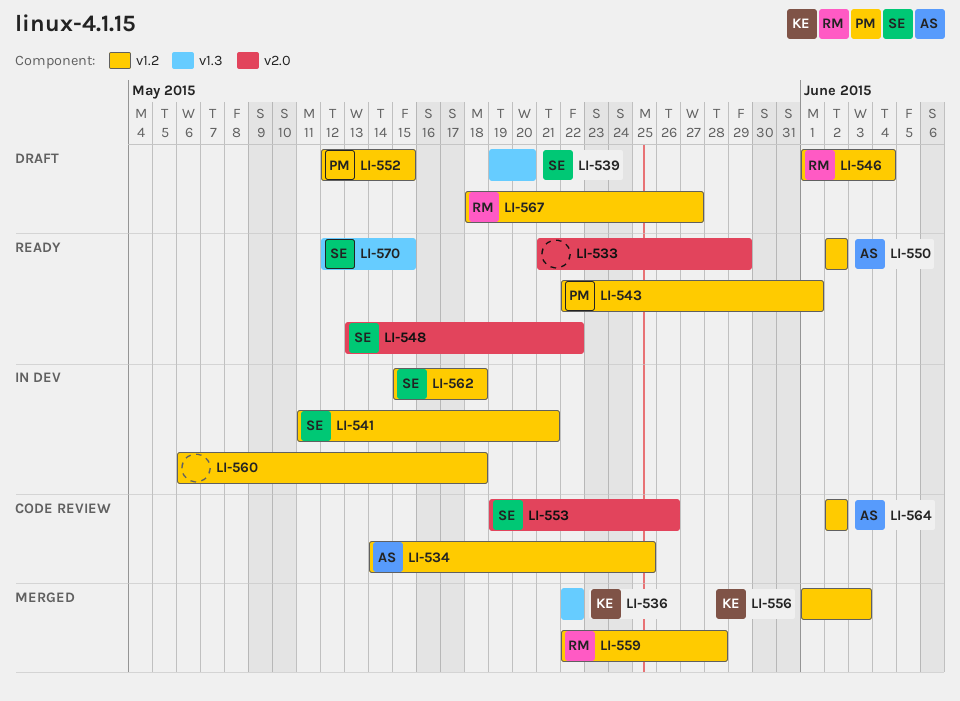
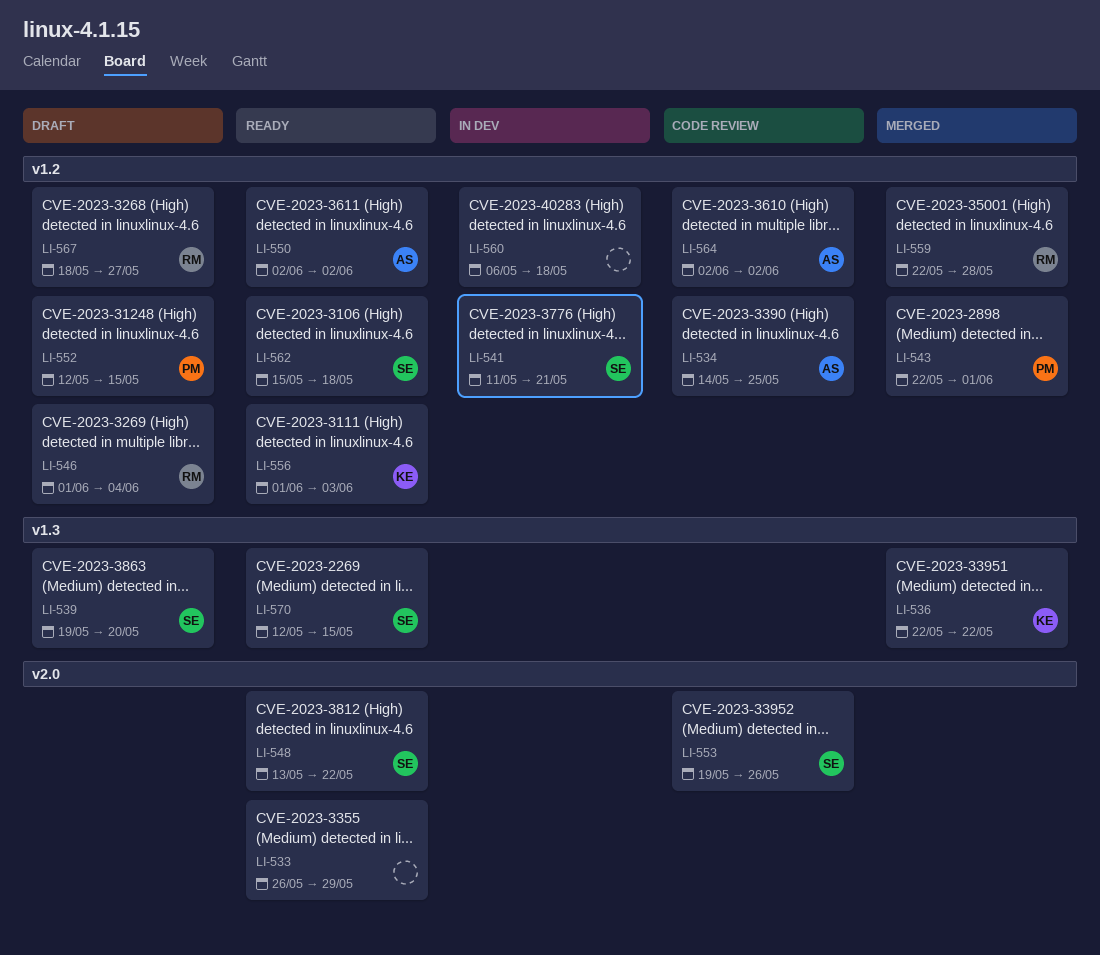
LI-533, start: May 21 -> May 26
LI-543, status: Ready -> Merged
LI-556, status: Merged -> Ready
LI-562, status: In dev -> Ready

